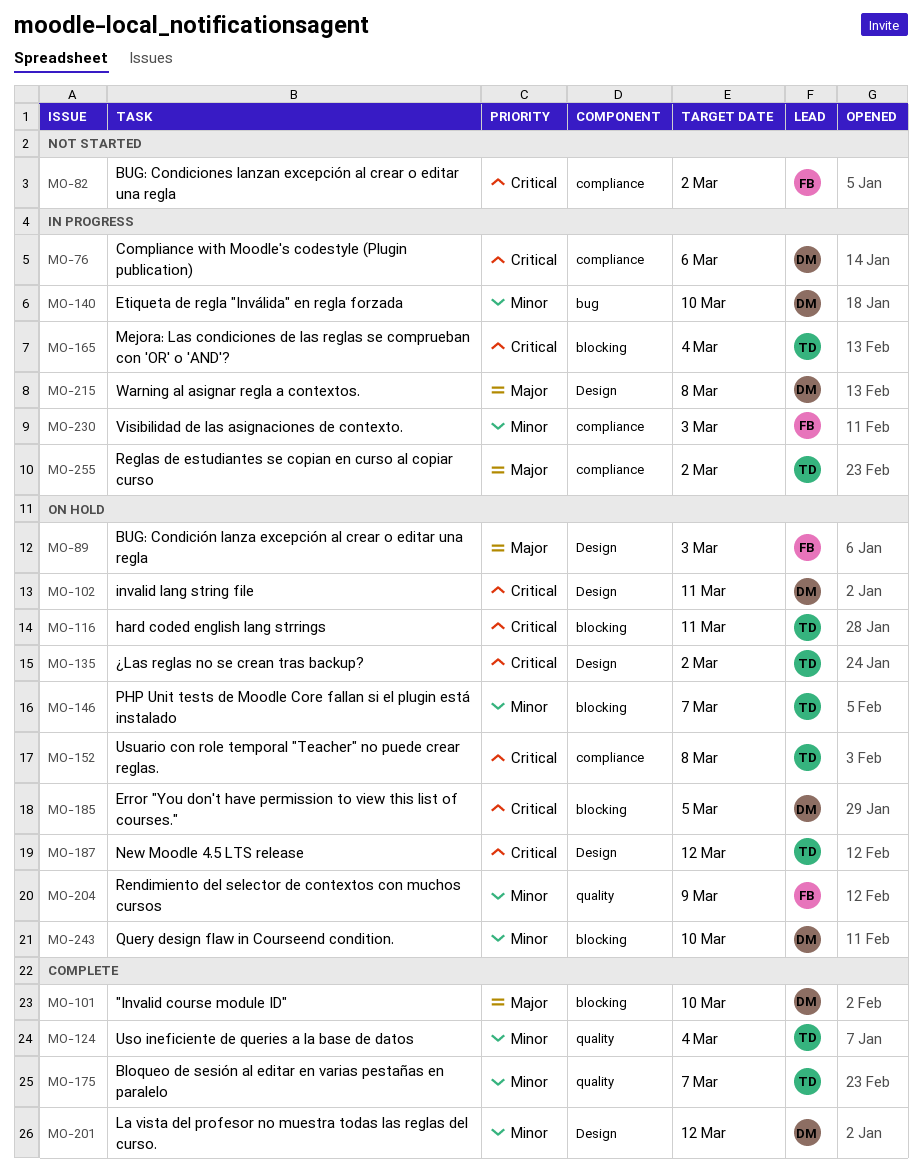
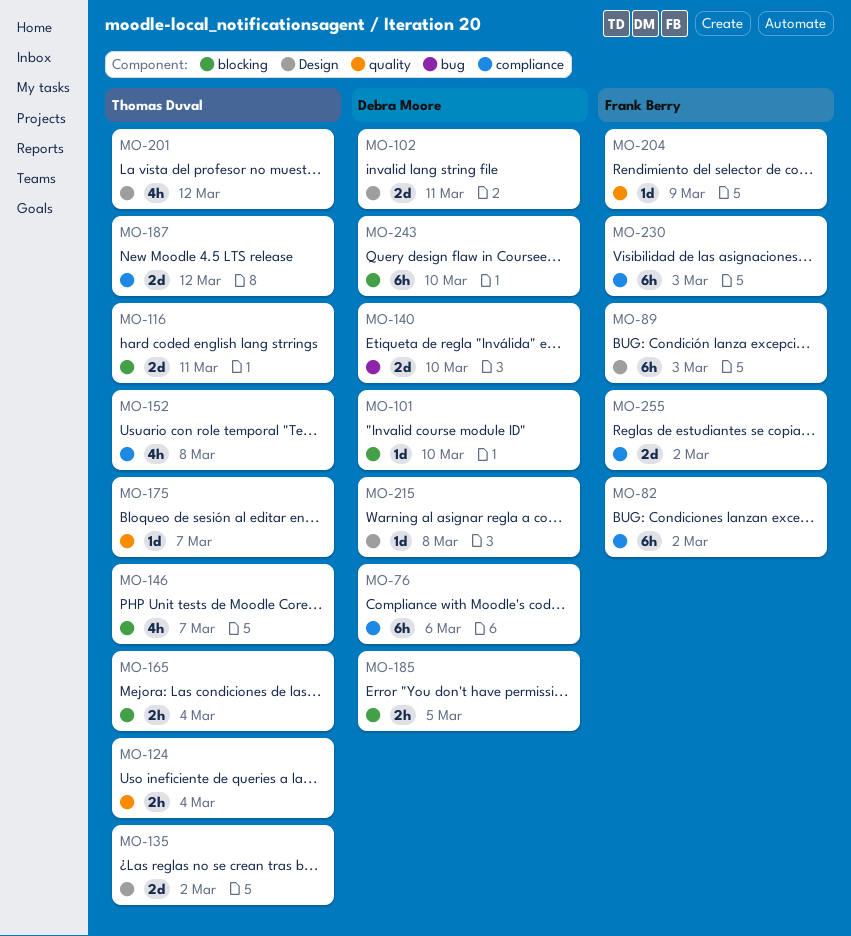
MO-187, label: Design -> compliance
MO-201, owner: Debra Moore -> Thomas Duval
MO-255, owner: Thomas Duval -> Frank Berry

